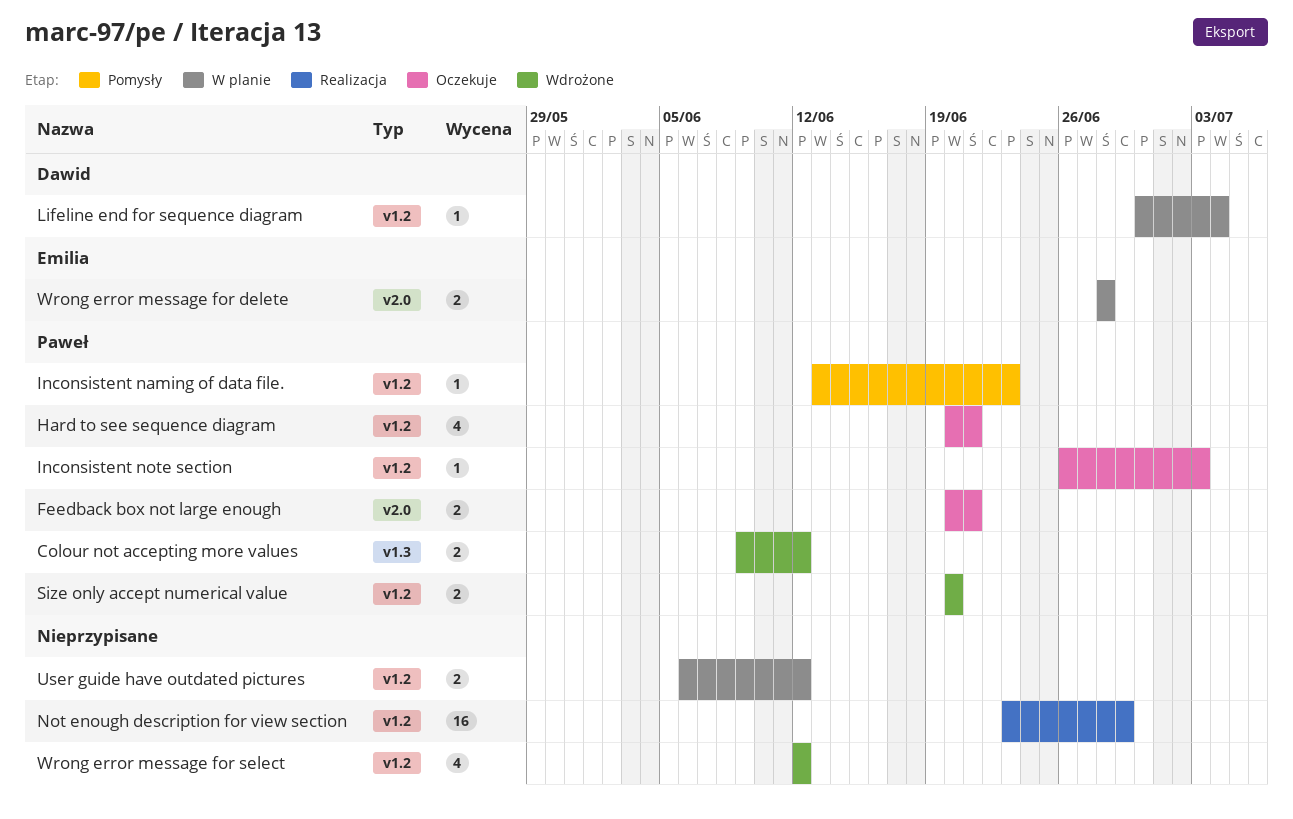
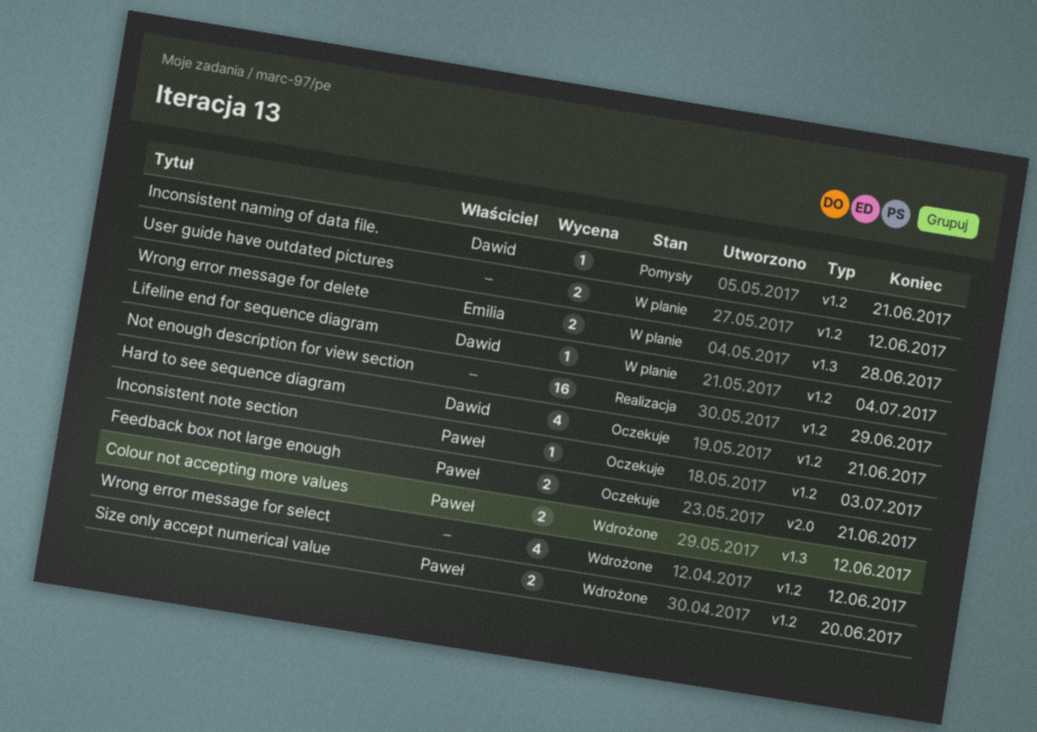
Hard to see sequence diagram, owner: Paweł -> Dawid
Inconsistent naming of data file., owner: Paweł -> Dawid
Inconsistent naming of data file., due: Jun 23 -> Jun 21
Wrong error message for delete, label: v2.0 -> v1.3

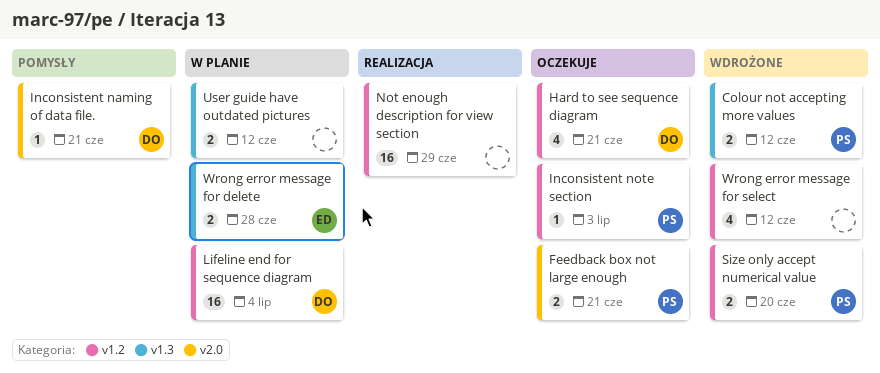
Inconsistent naming of data file., label: v1.2 -> v2.0
Lifeline end for sequence diagram, estimate: 1 -> 16
User guide have outdated pictures, label: v1.2 -> v1.3

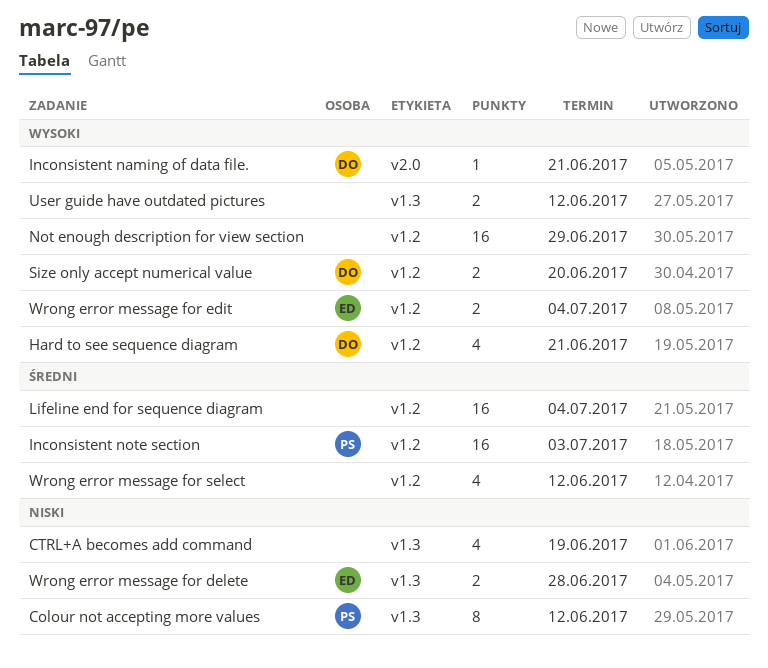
Colour not accepting more values, estimate: 2 -> 8
CTRL+A becomes add command: none -> present
Feedback box not large enough: present -> none
Inconsistent note section, estimate: 1 -> 16
Lifeline end for sequence diagram, owner: DO -> none
Size only accept numerical value, owner: PS -> DO
Wrong error message for edit: none -> present

